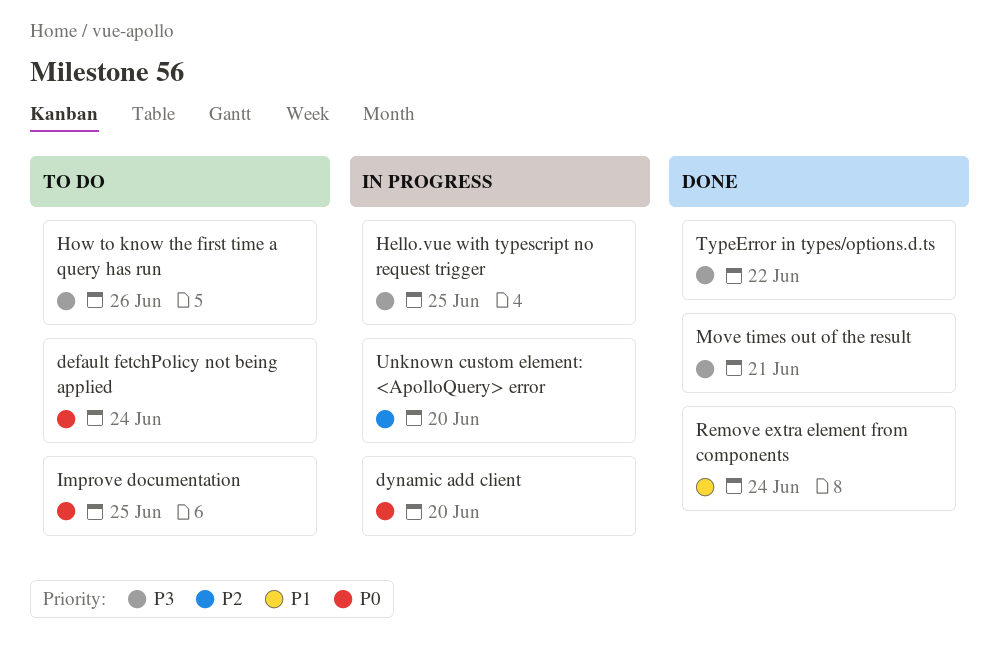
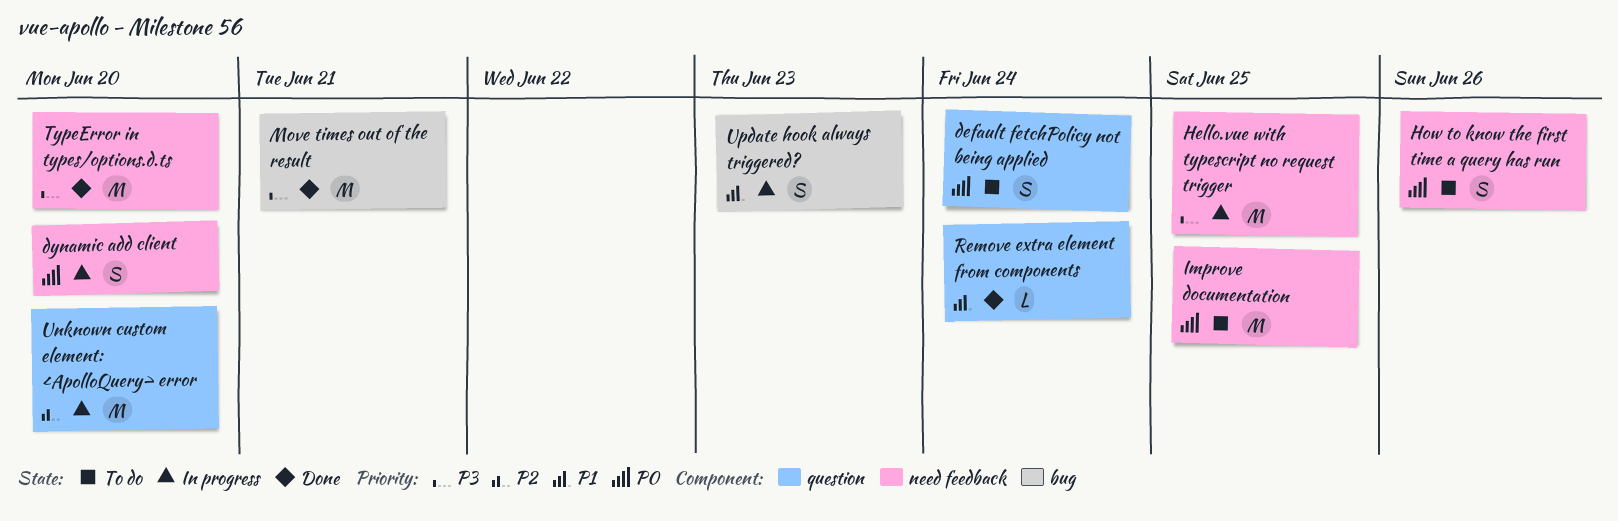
How to know the first time a query has run, priority: P3 -> P0
TypeError in types/options.d.ts, due: Jun 22 -> Jun 20
Update hook always triggered?: none -> present

